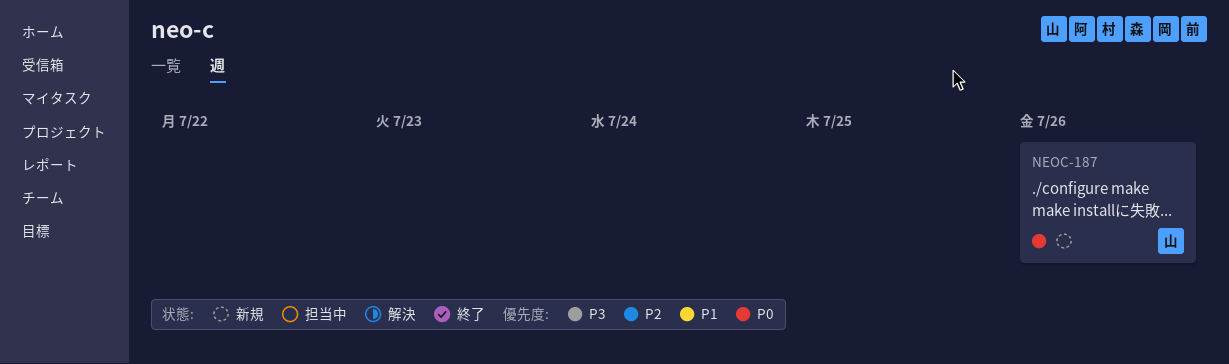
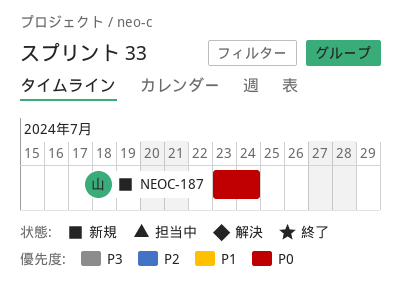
NEOC-187, due: Jul 26 -> Jul 24

